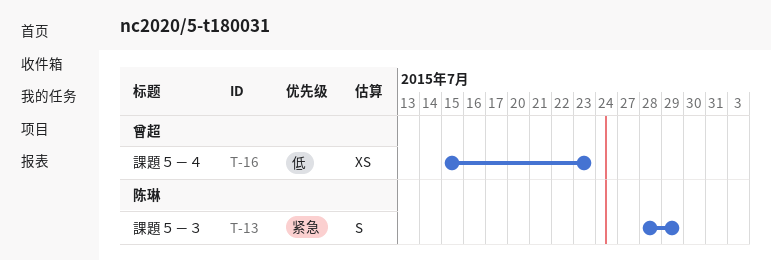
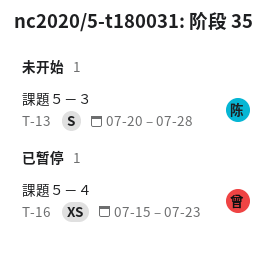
T-13, start: Jul 28 -> Jul 20
T-13, due: Jul 29 -> Jul 28

